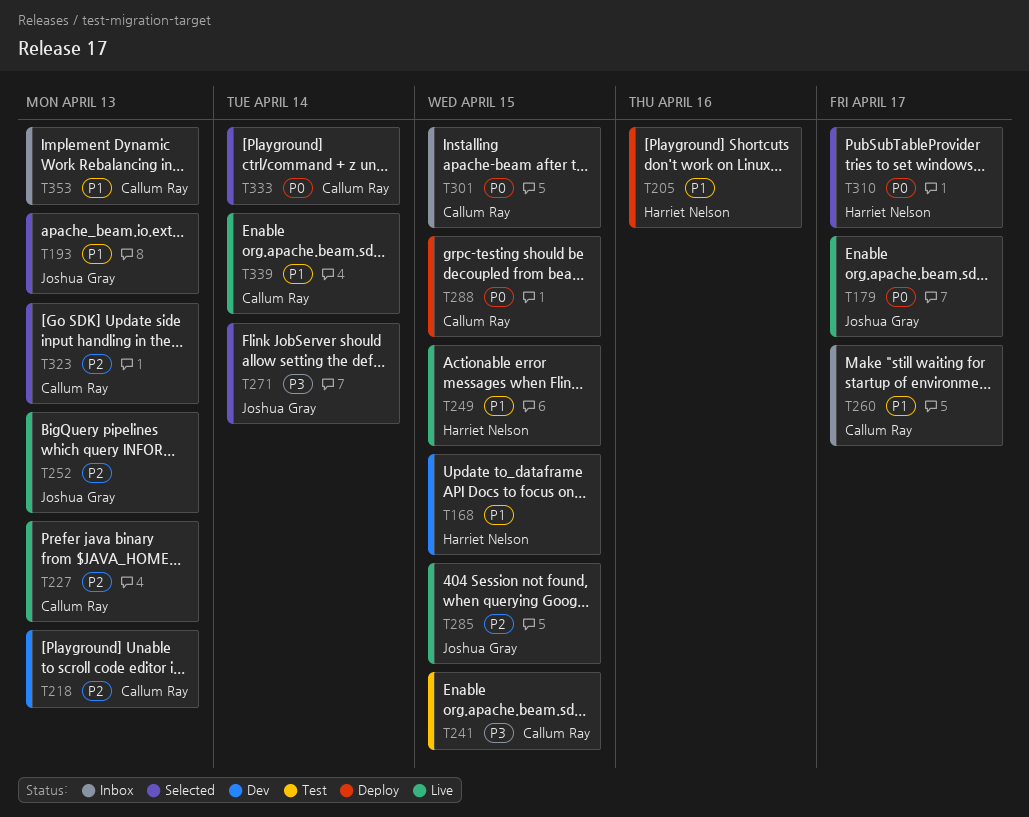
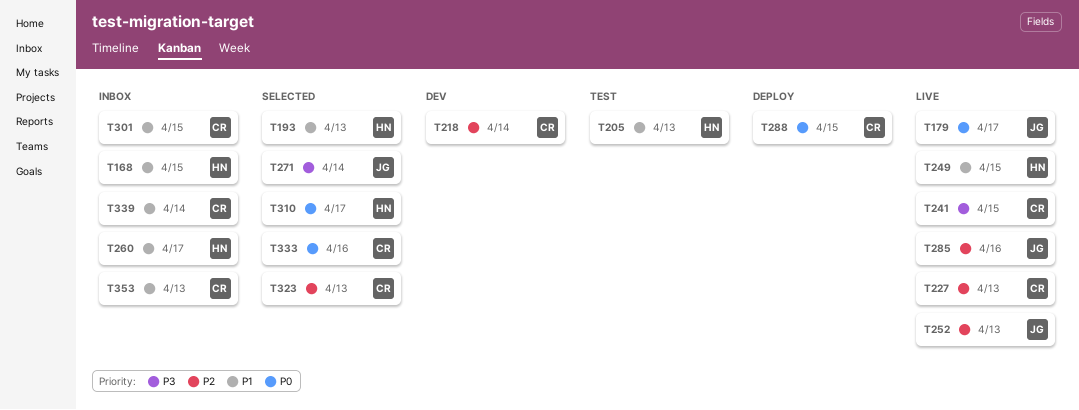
T168, status: Dev -> Inbox
T193, owner: Joshua Gray -> Harriet Nelson
T205, status: Deploy -> Test
T205, due: Apr 16 -> Apr 13
T218, due: Apr 13 -> Apr 14
T241, status: Test -> Live
T260, owner: Callum Ray -> Harriet Nelson
T285, due: Apr 15 -> Apr 16
T301, priority: P0 -> P1
T333, due: Apr 14 -> Apr 16
T339, status: Live -> Inbox

